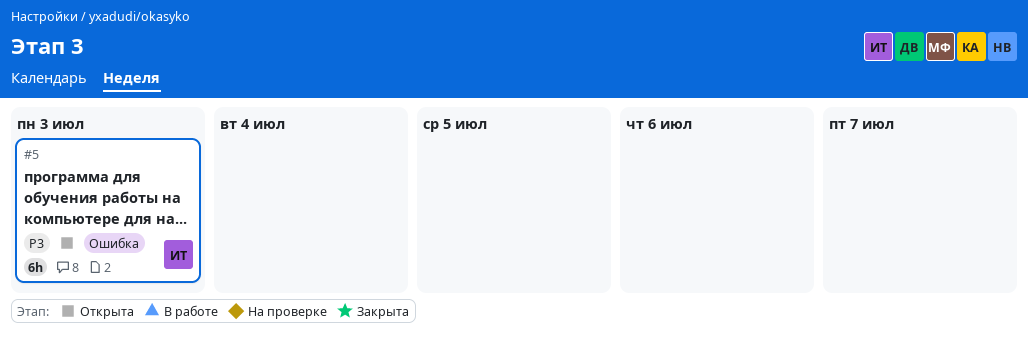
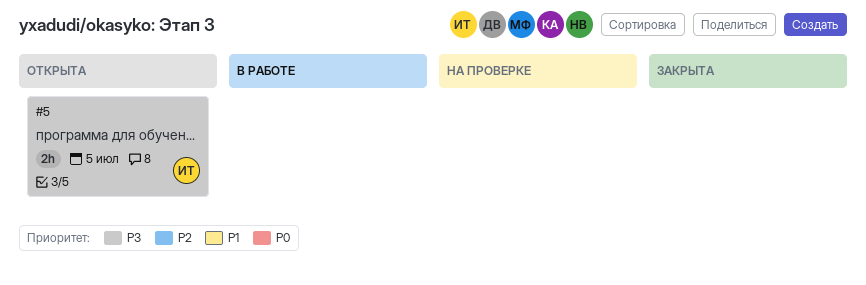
#5, estimate: 6h -> 2h
#5, due: Jul 3 -> Jul 5

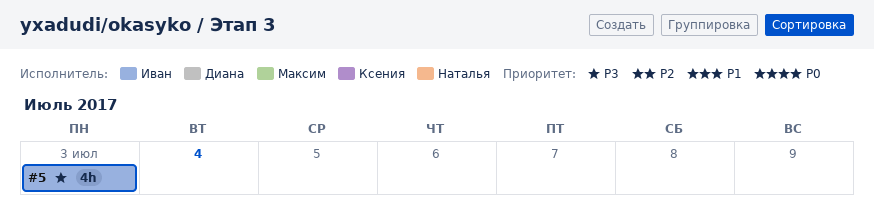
#5, estimate: 2h -> 4h
#5, due: Jul 5 -> Jul 3

